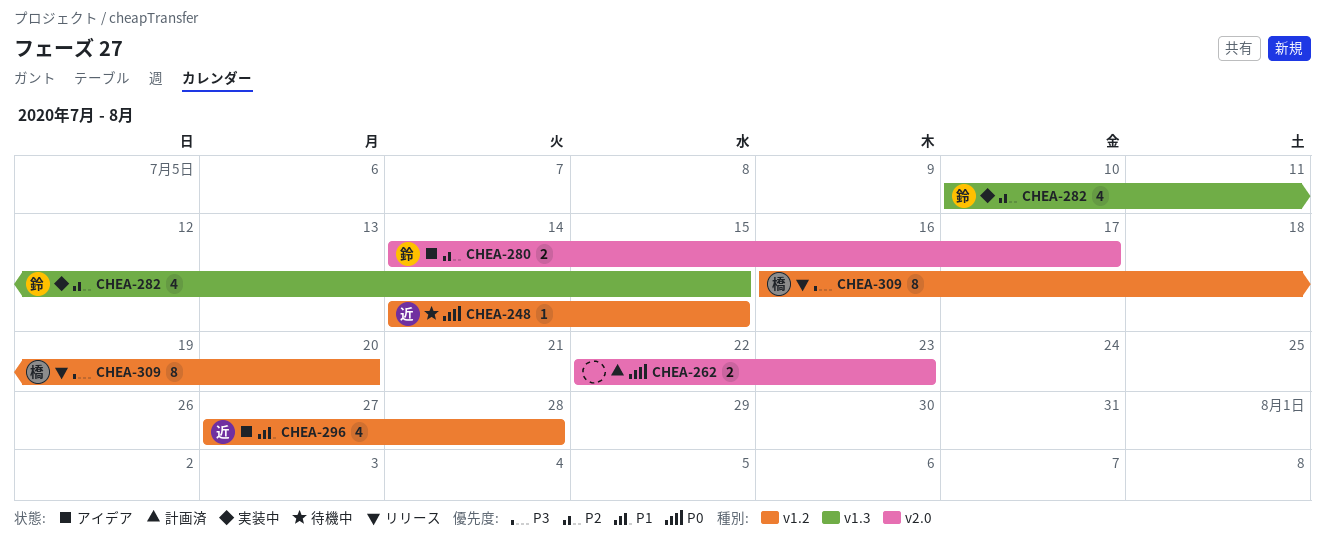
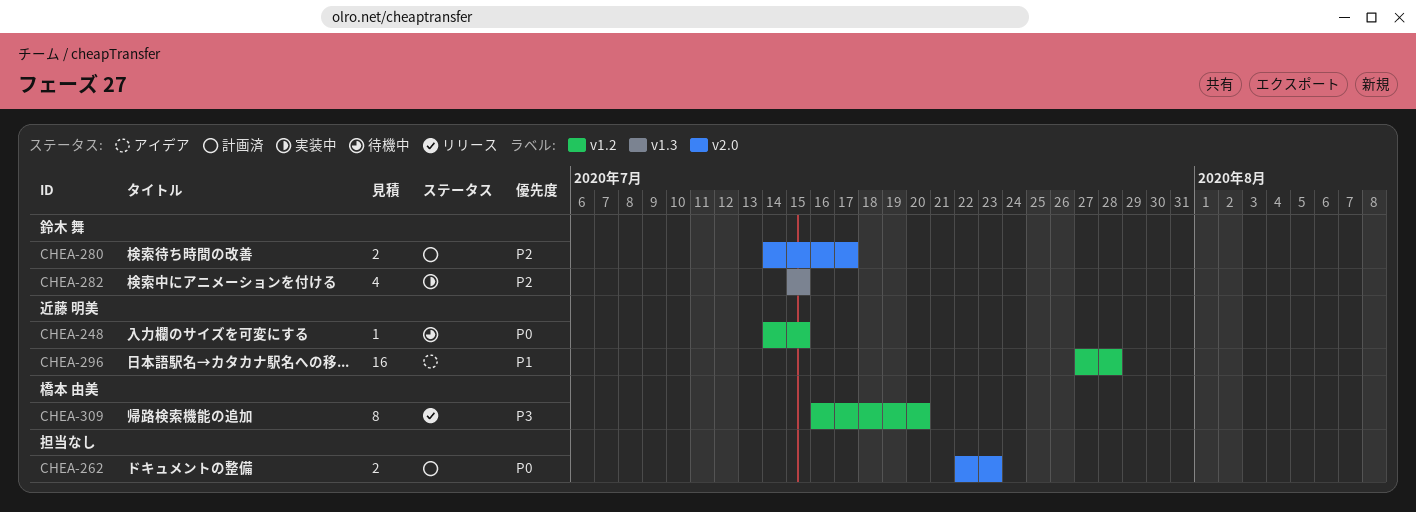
CHEA-280, status: アイデア -> 計画済
CHEA-282, start: Jul 10 -> Jul 15
CHEA-296, estimate: 4 -> 16

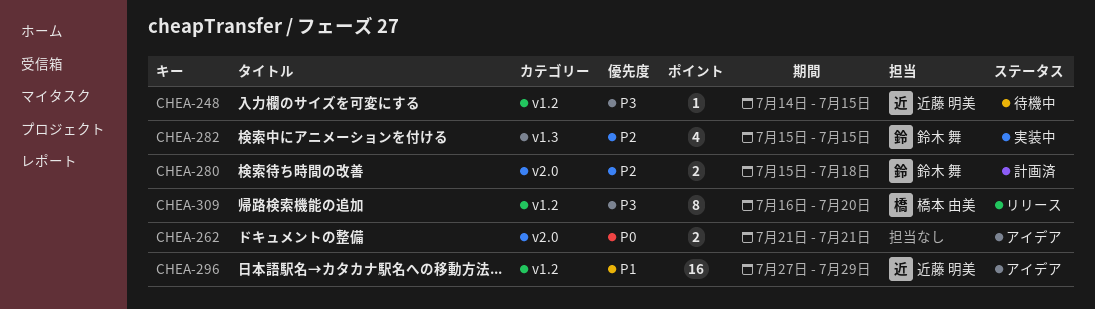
CHEA-248, priority: P0 -> P3
CHEA-262, status: 計画済 -> アイデア
CHEA-262, start: Jul 22 -> Jul 21
CHEA-262, due: Jul 23 -> Jul 21
CHEA-280, start: Jul 14 -> Jul 15
CHEA-280, due: Jul 17 -> Jul 18
CHEA-296, due: Jul 28 -> Jul 29

